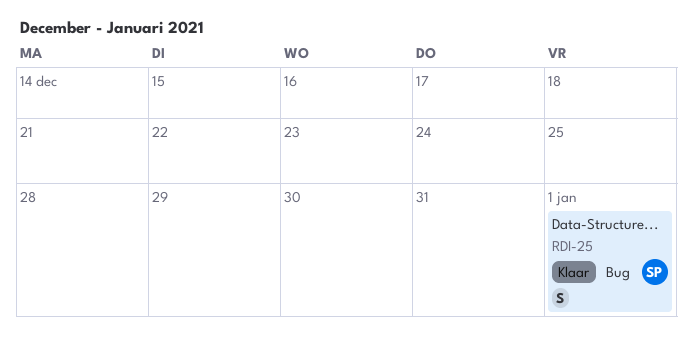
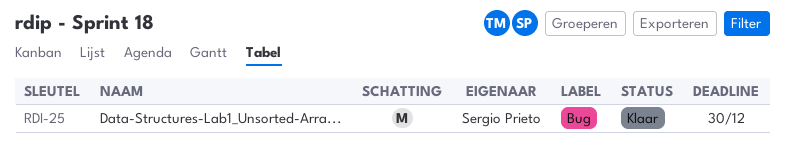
RDI-25, estimate: S -> M
RDI-25, due: Jan 1 -> Dec 30

